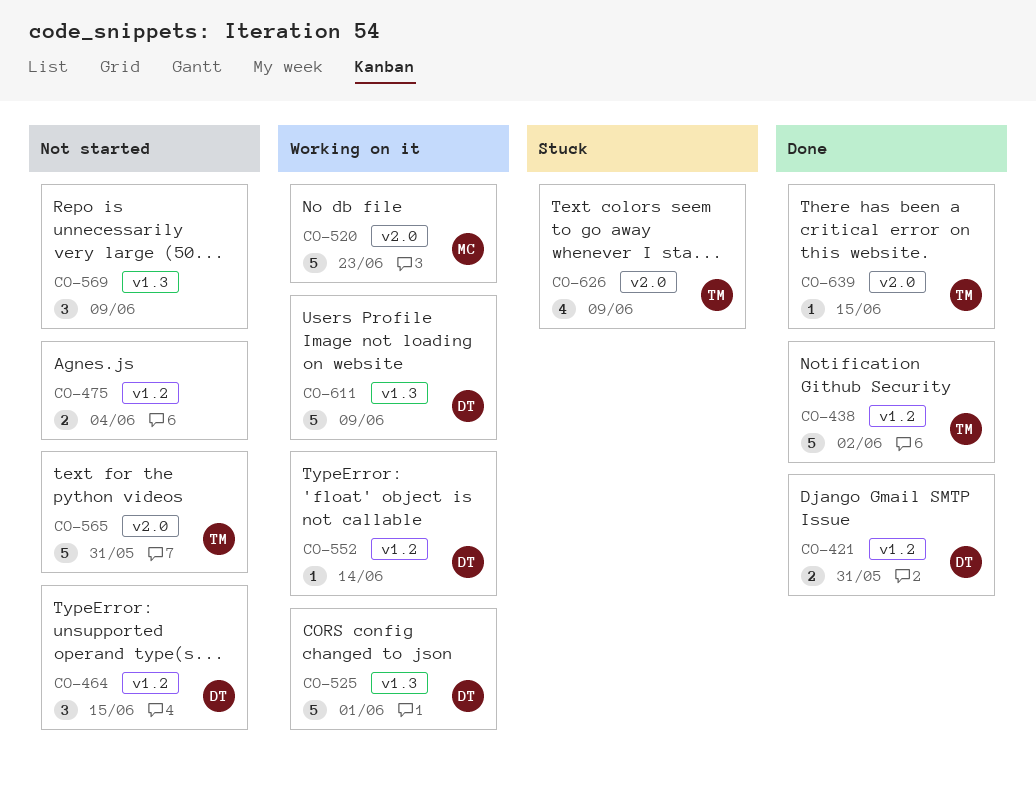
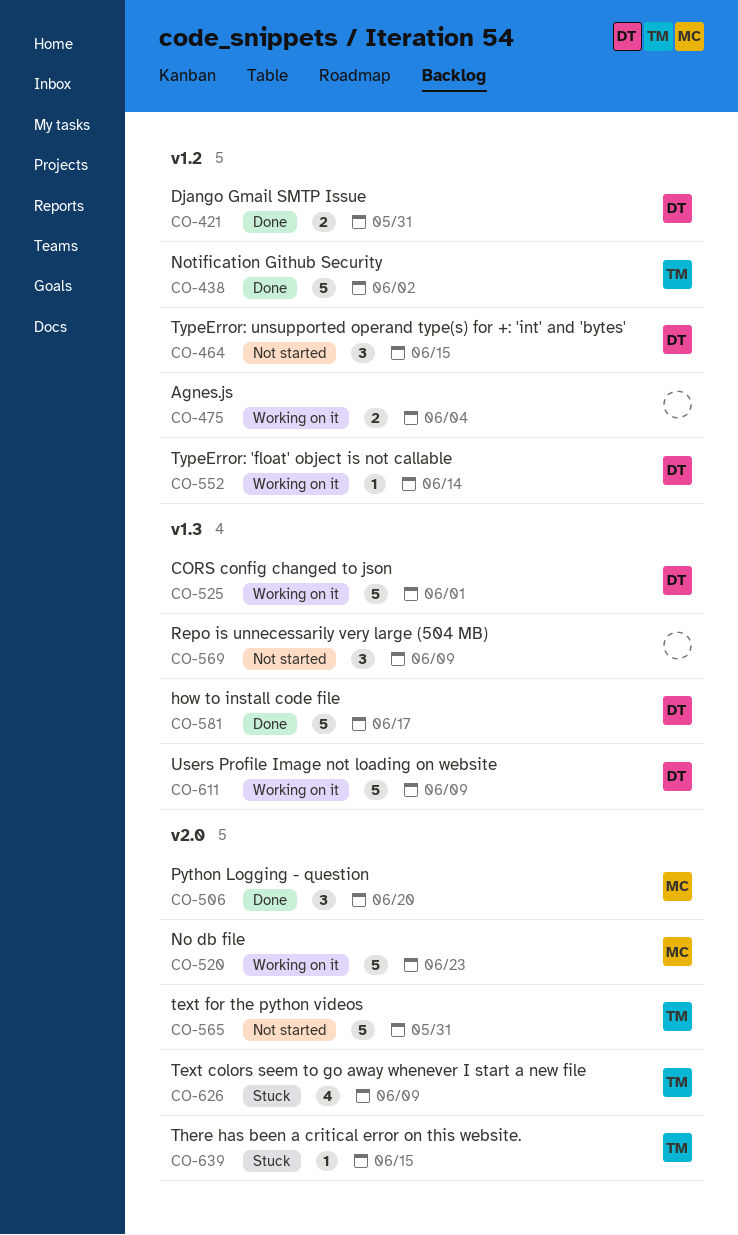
CO-475, status: Not started -> Working on it
CO-506: none -> present
CO-581: none -> present
CO-639, status: Done -> Stuck

